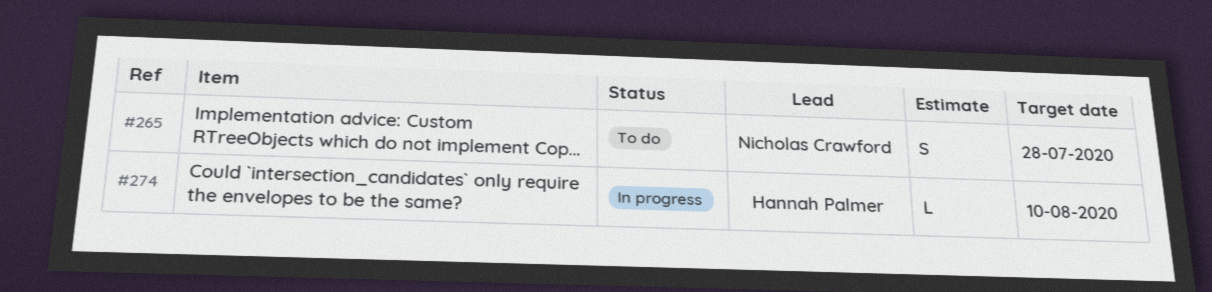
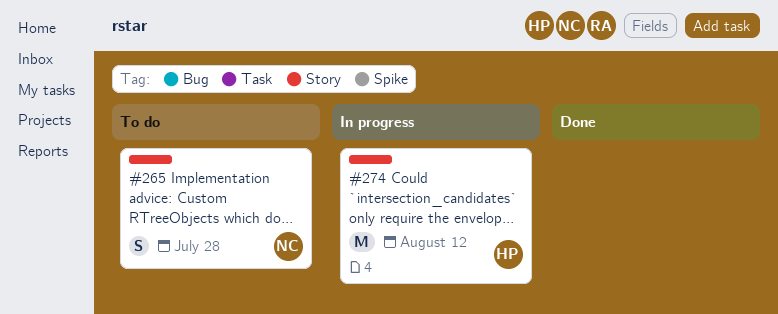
#274, estimate: L -> M
#274, due: Aug 10 -> Aug 12

